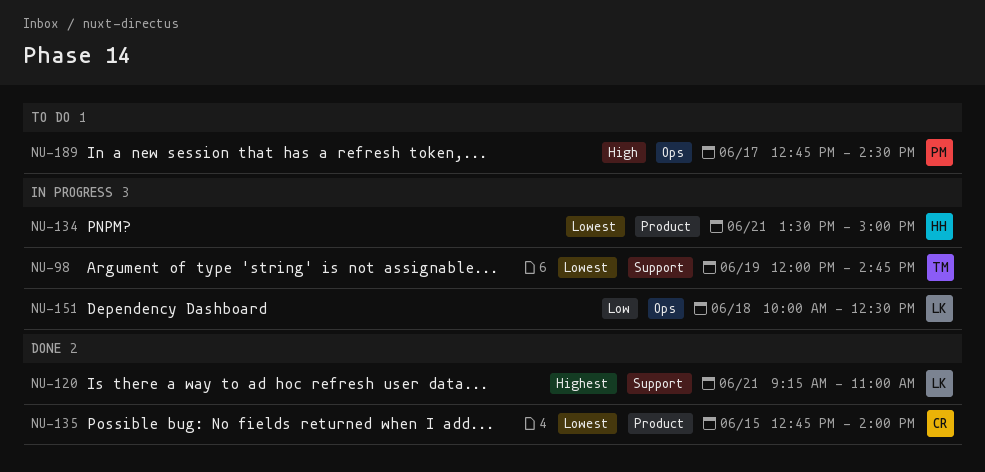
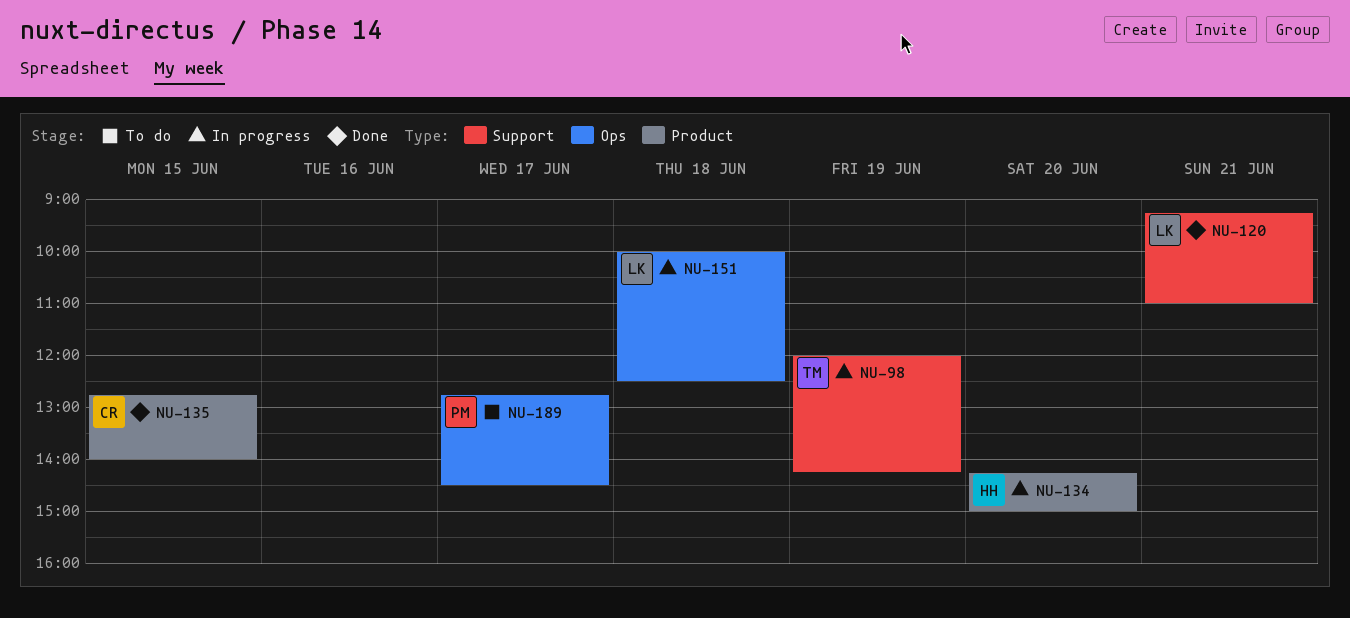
NU-98, ends: 14:45 -> 14:15
NU-134, day: Jun 21 -> Jun 20
NU-134, begins: 13:30 -> 14:15

